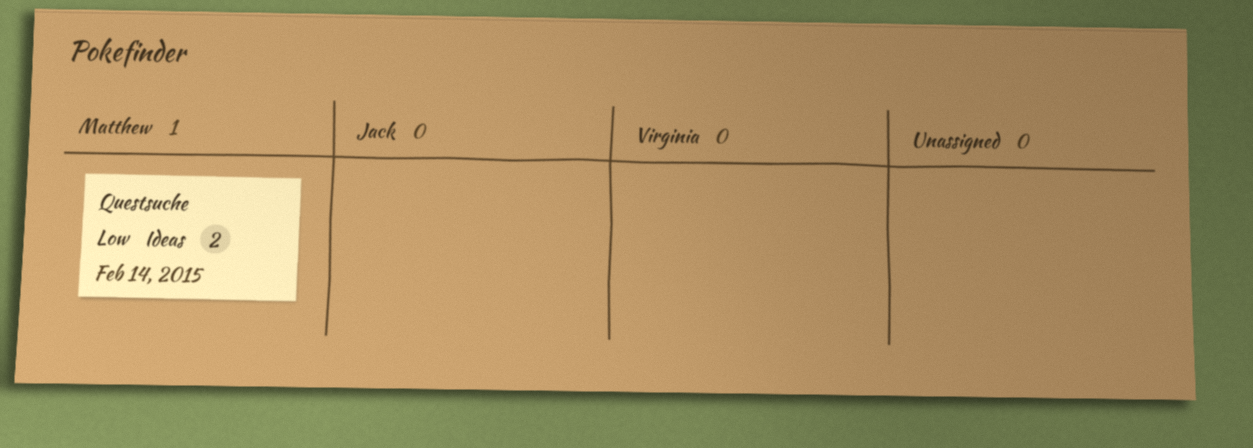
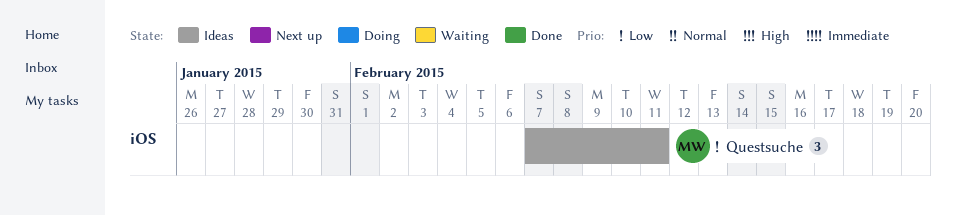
Questsuche, estimate: 2 -> 3
Questsuche, due: Feb 14 -> Feb 11

